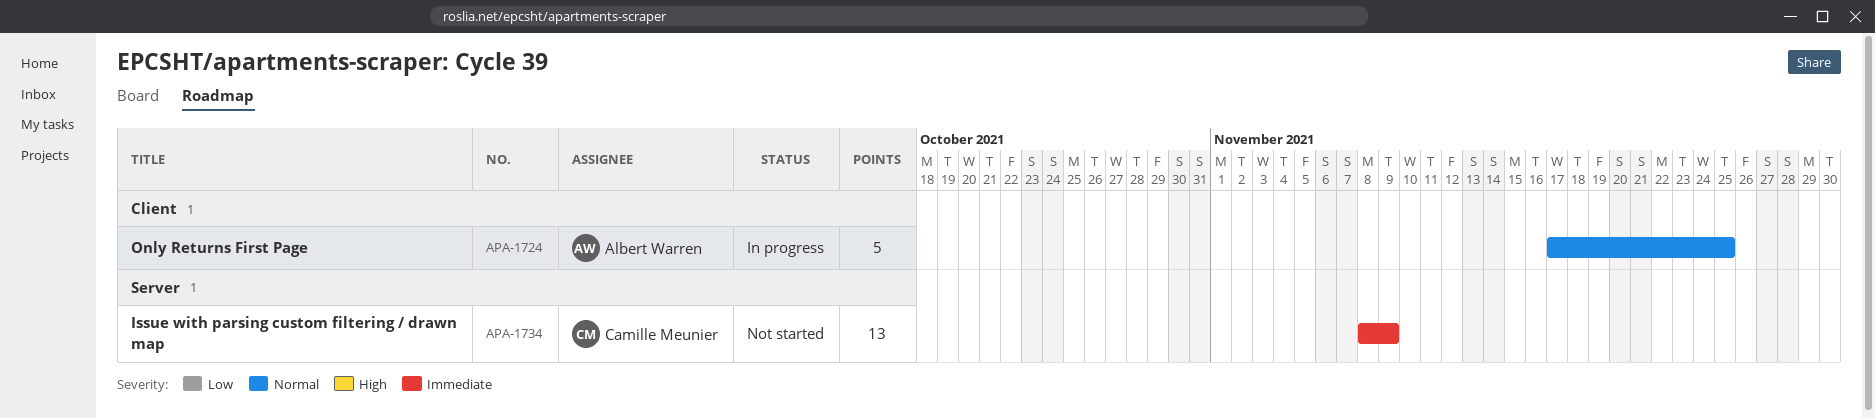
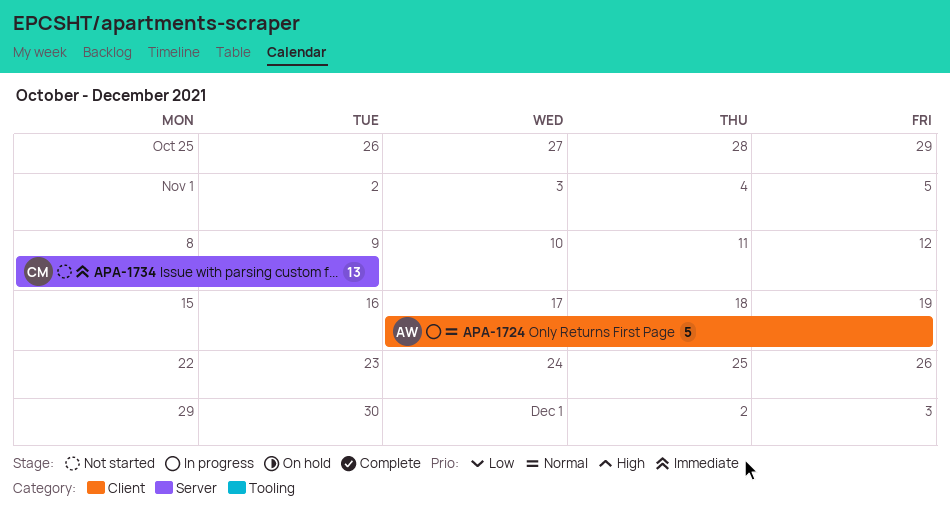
APA-1724, due: Nov 25 -> Nov 19

